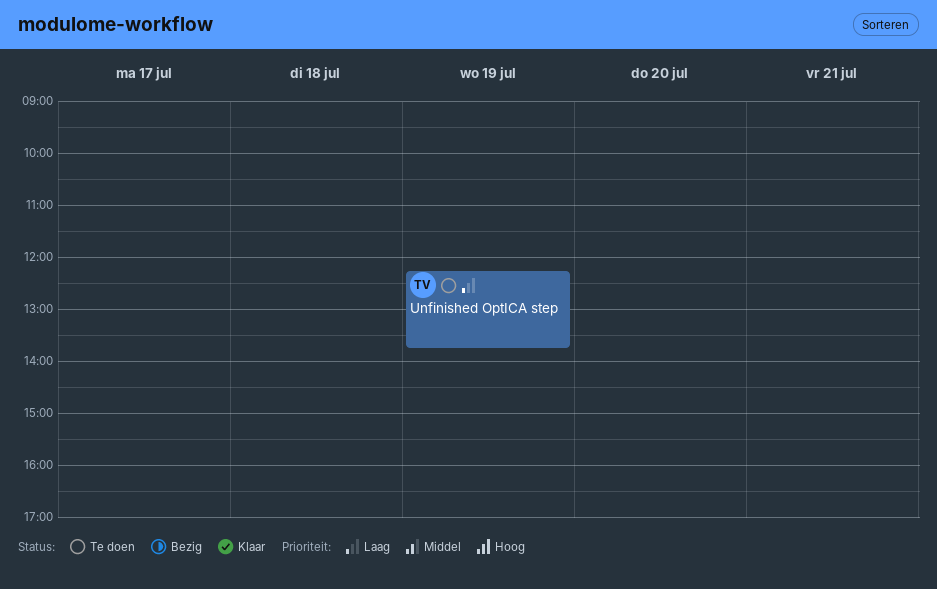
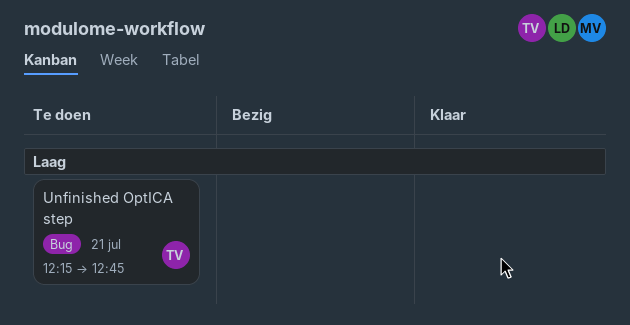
Unfinished OptICA step, day: Jul 19 -> Jul 21
Unfinished OptICA step, ends: 13:45 -> 12:45

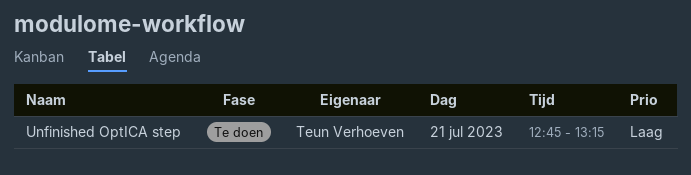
Unfinished OptICA step, begins: 12:15 -> 12:45
Unfinished OptICA step, ends: 12:45 -> 13:15

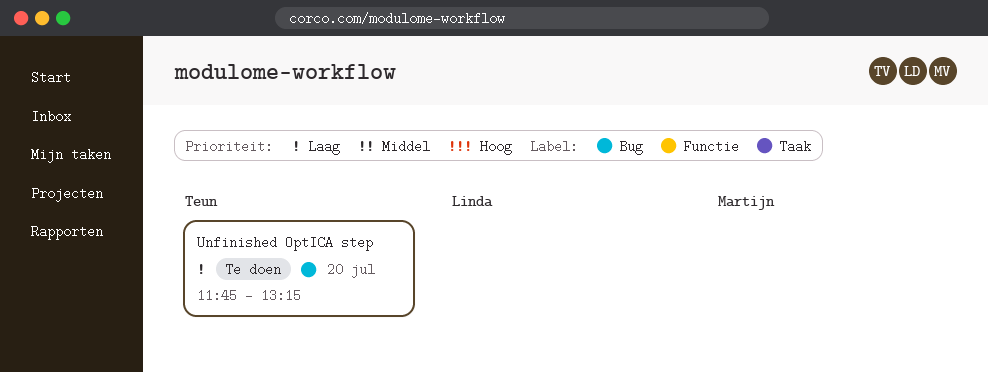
Unfinished OptICA step, day: Jul 21 -> Jul 20
Unfinished OptICA step, begins: 12:45 -> 11:45

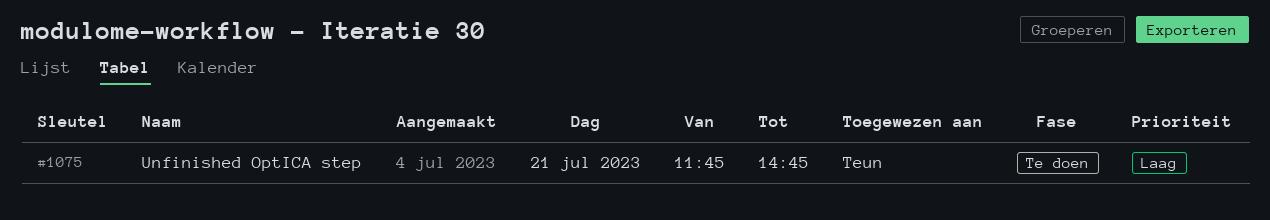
Unfinished OptICA step, day: Jul 20 -> Jul 21
Unfinished OptICA step, ends: 13:15 -> 14:45

